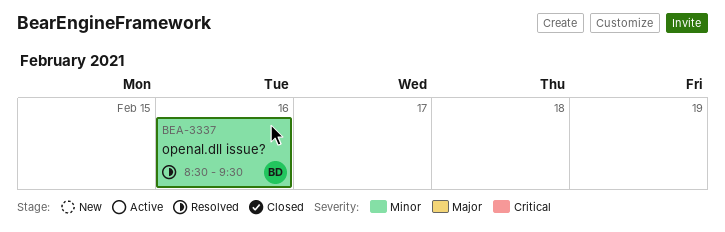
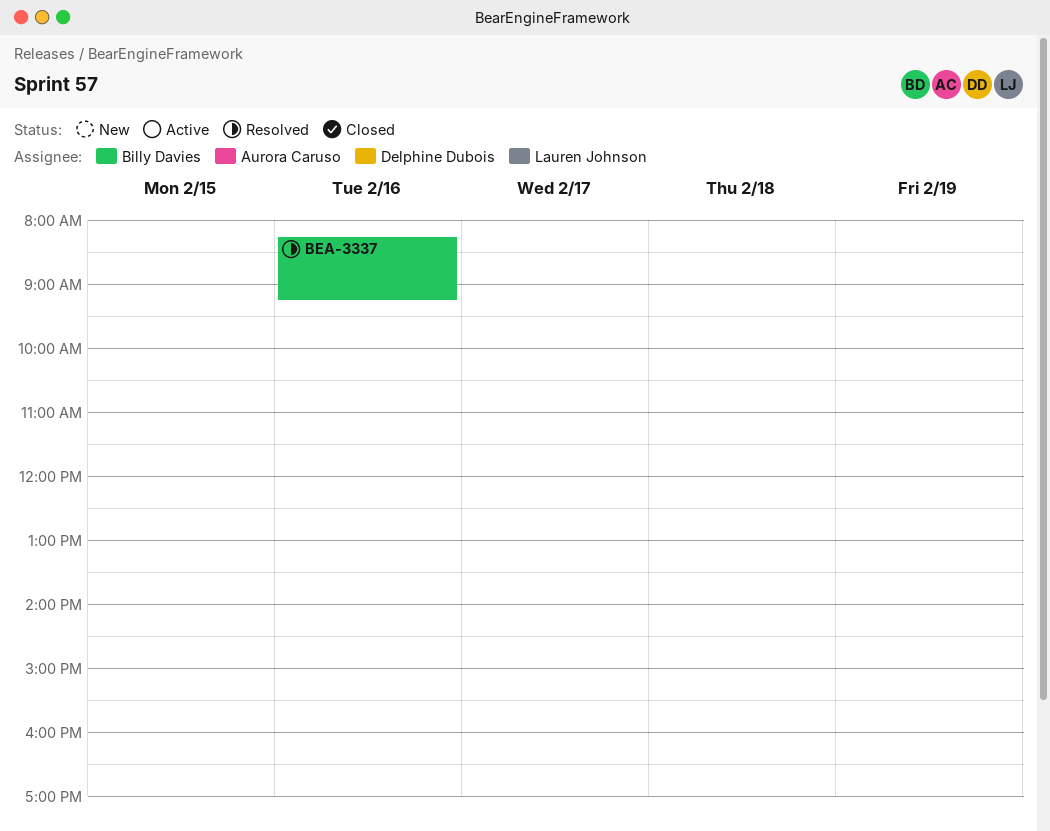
BEA-3337, begins: 08:30 -> 08:15
BEA-3337, ends: 09:30 -> 09:15

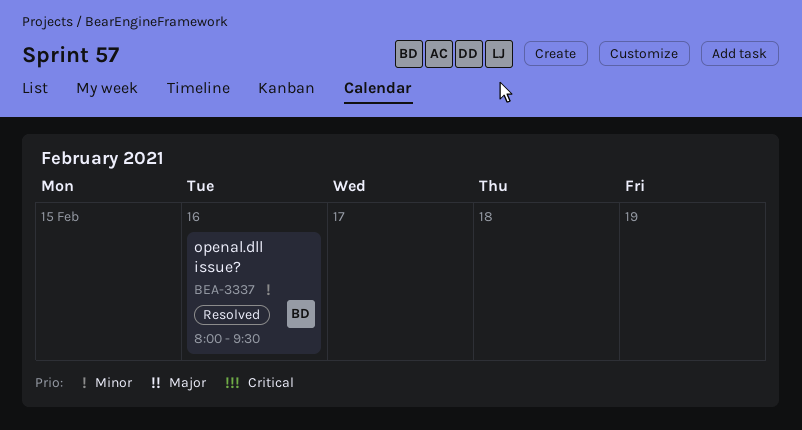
BEA-3337, begins: 08:15 -> 08:00
BEA-3337, ends: 09:15 -> 09:30

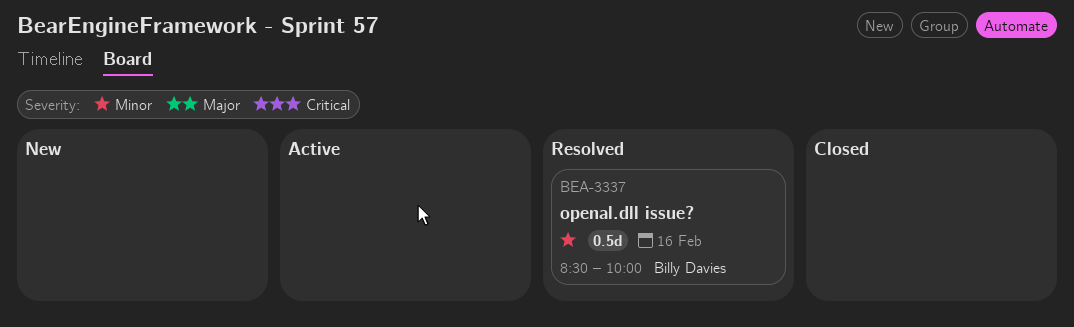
BEA-3337, begins: 08:00 -> 08:30
BEA-3337, ends: 09:30 -> 10:00

